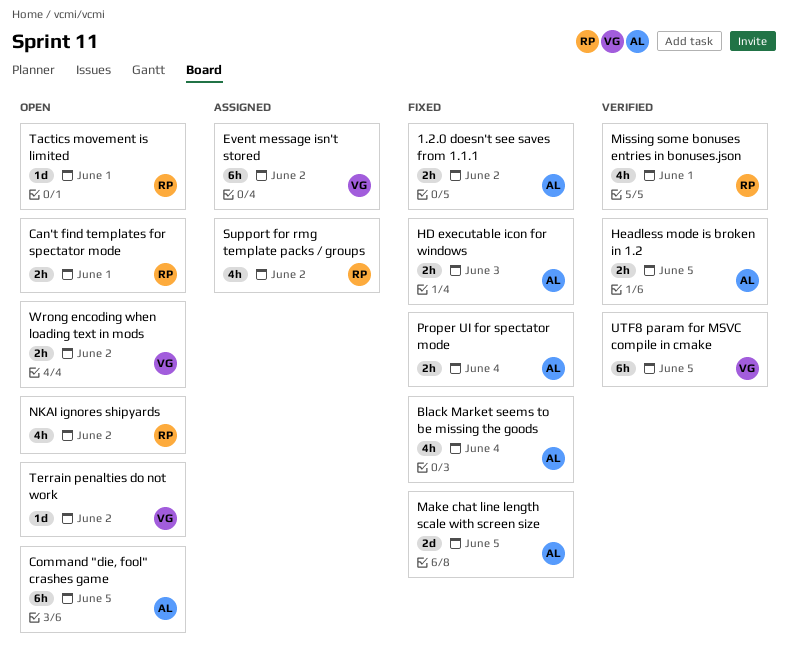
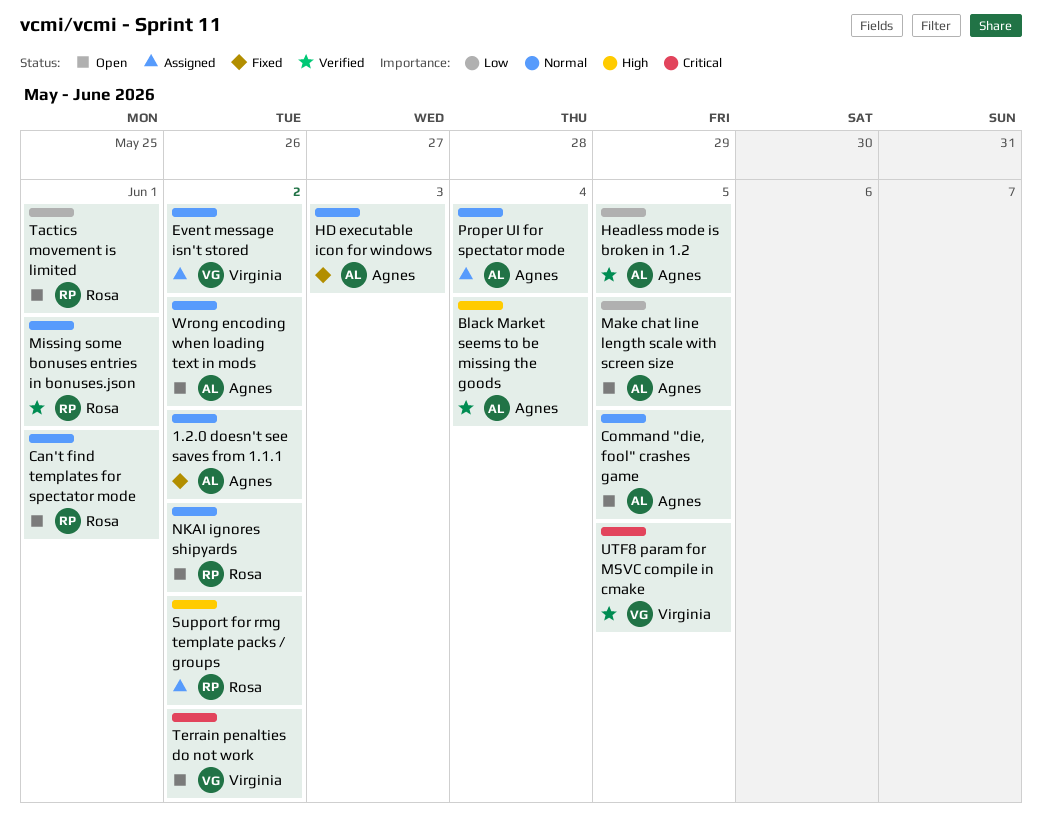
Black Market seems to be missing the goods, status: Fixed -> Verified
Make chat line length scale with screen size, status: Fixed -> Open
Proper UI for spectator mode, status: Fixed -> Assigned
Wrong encoding when loading text in mods, owner: Virginia -> Agnes

